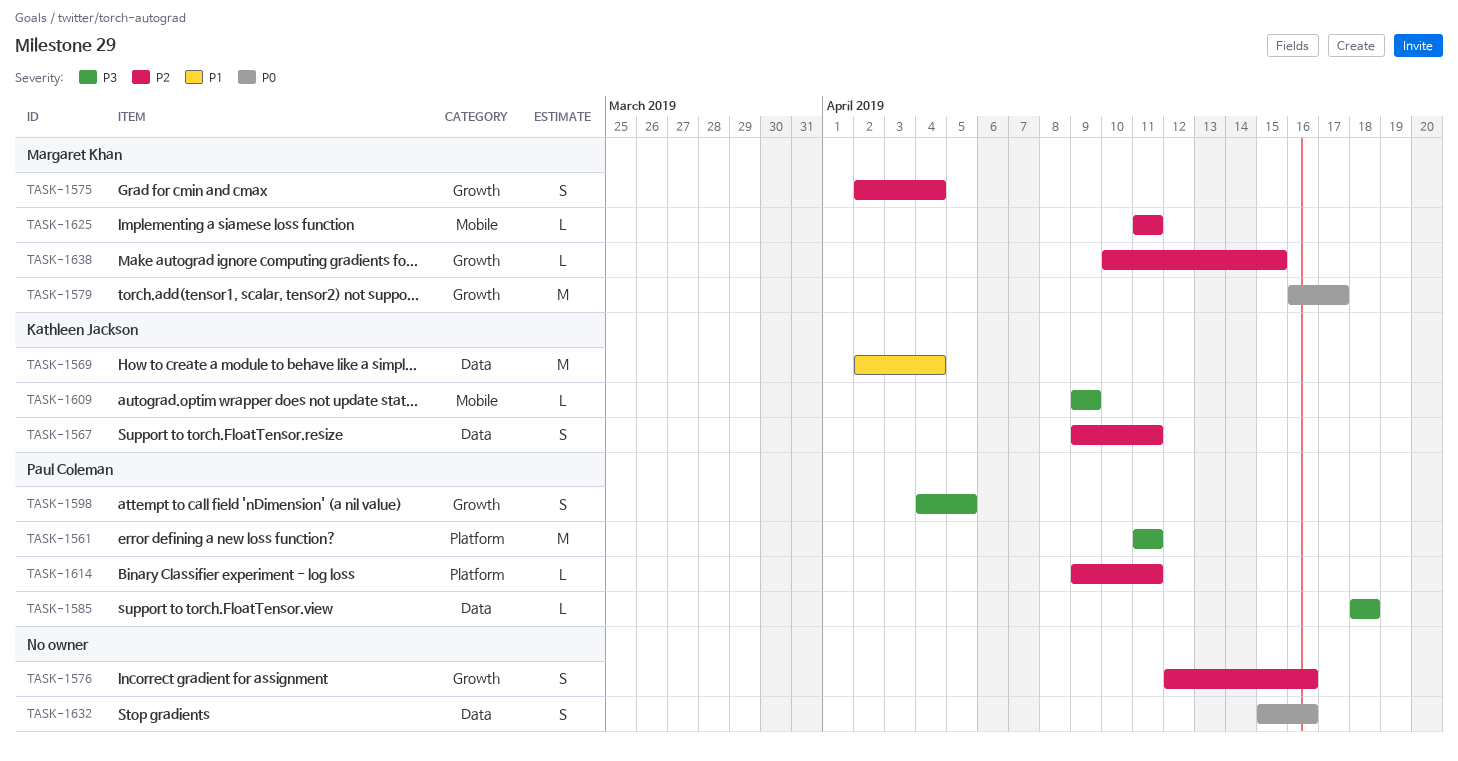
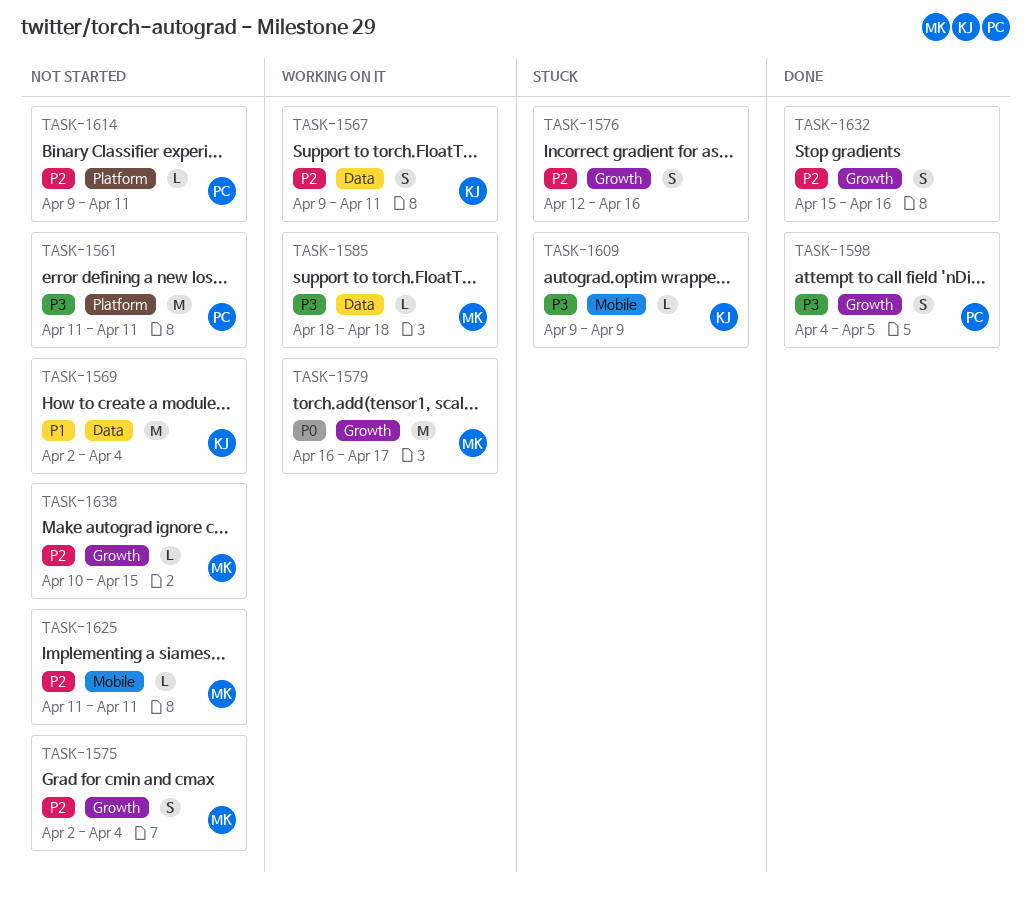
TASK-1585, owner: Paul Coleman -> Margaret Khan
TASK-1632, priority: P0 -> P2
TASK-1632, label: Data -> Growth

